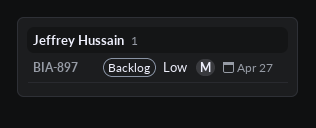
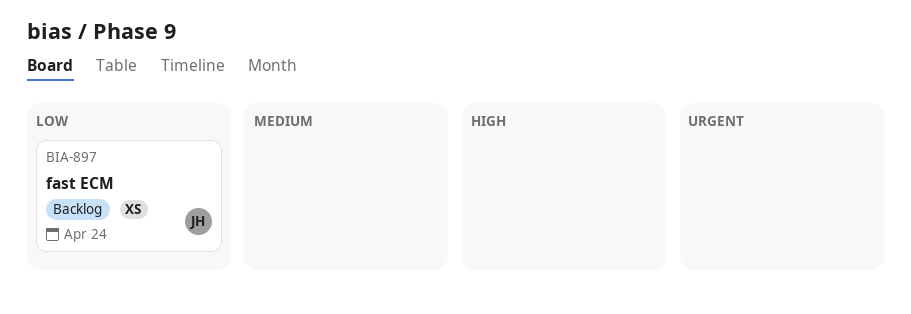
BIA-897, estimate: M -> XS
BIA-897, due: Apr 27 -> Apr 24

